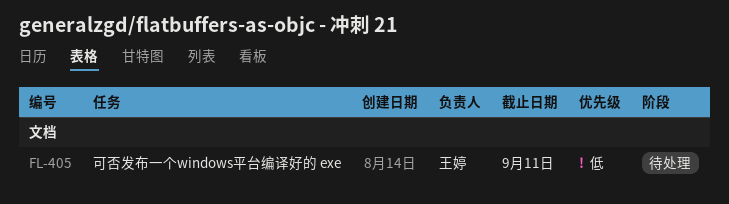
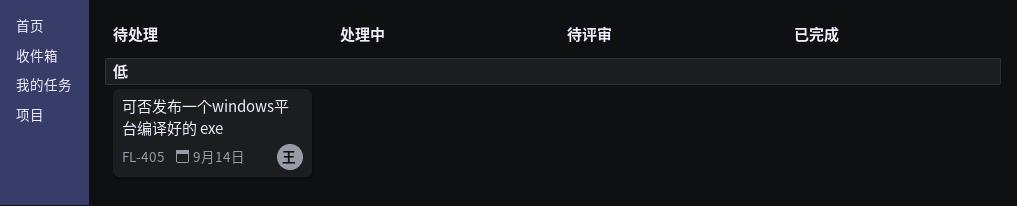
FL-405, due: Sep 11 -> Sep 14

